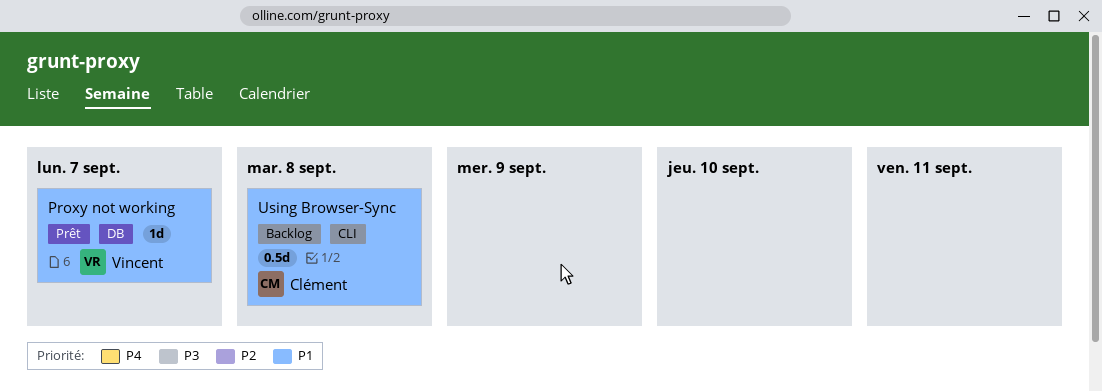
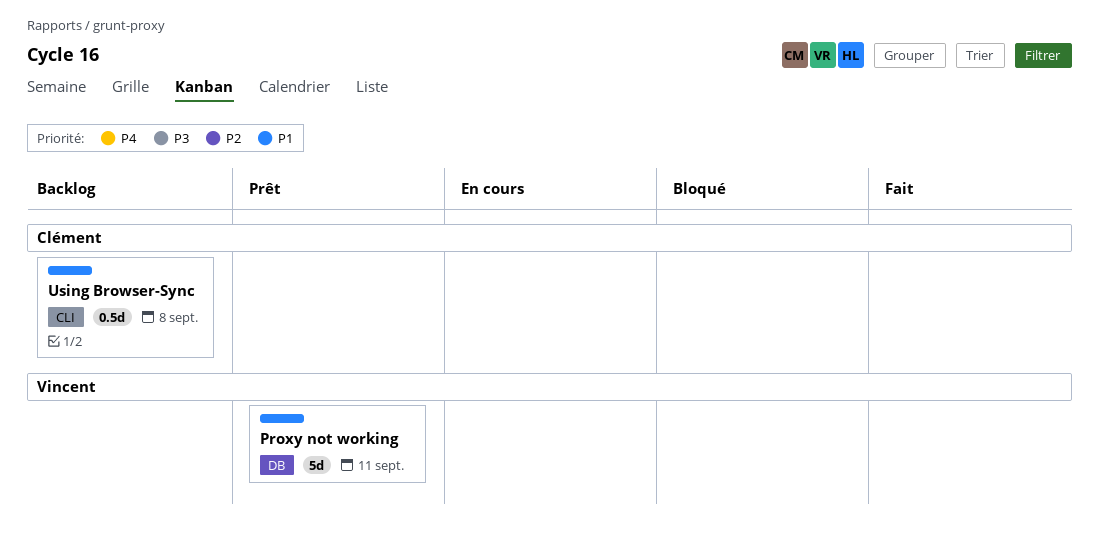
Proxy not working, estimate: 1d -> 5d
Proxy not working, due: Sep 7 -> Sep 11

